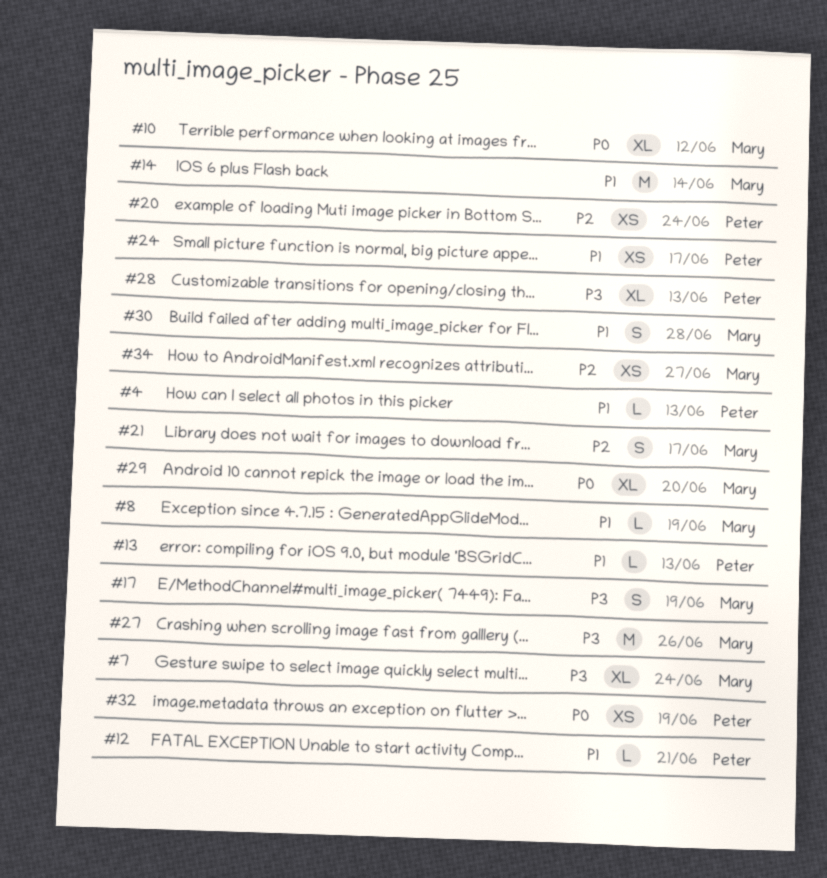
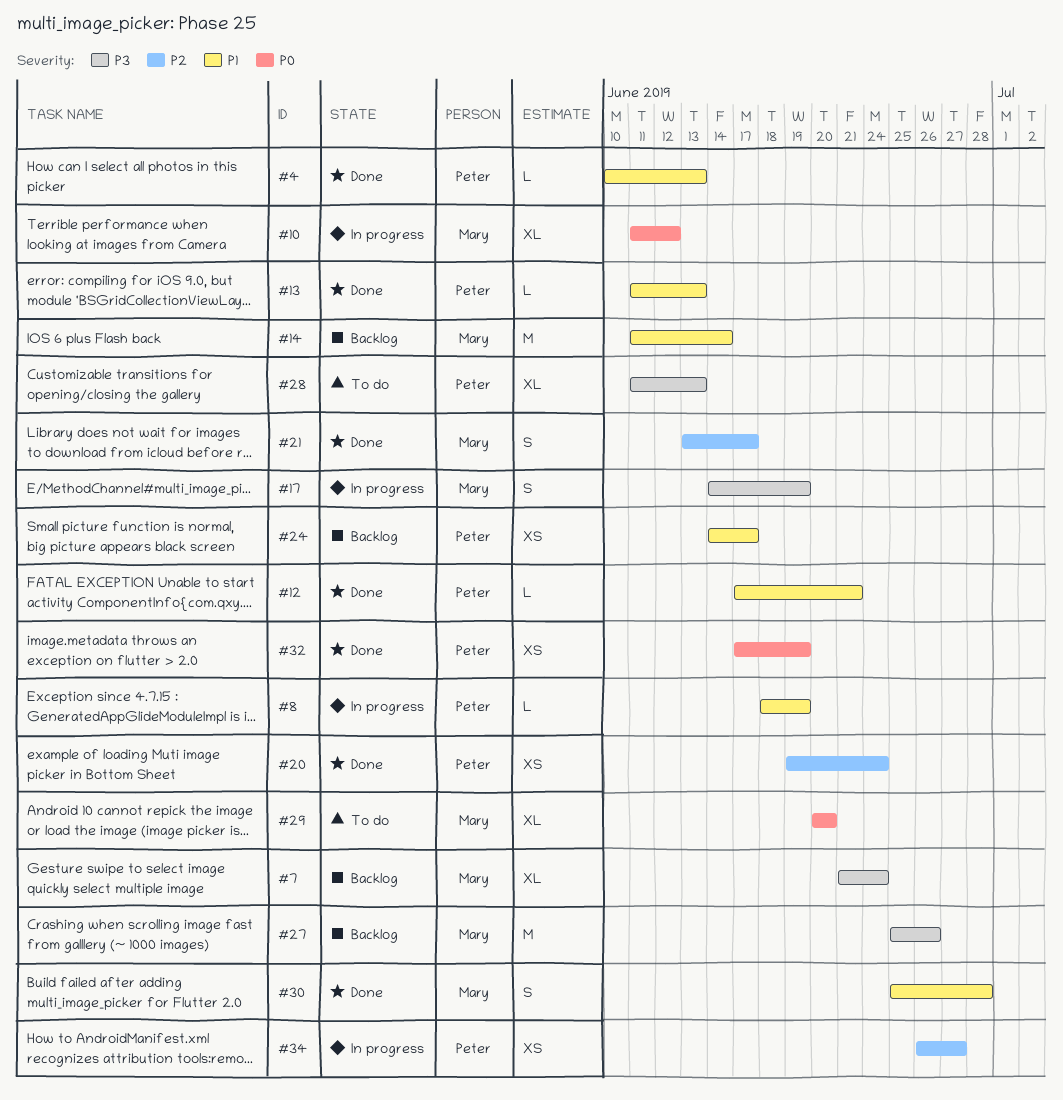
#8, owner: Mary -> Peter
#34, owner: Mary -> Peter

